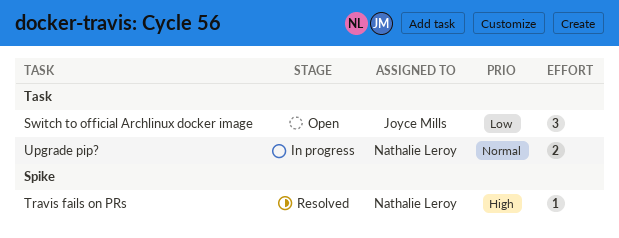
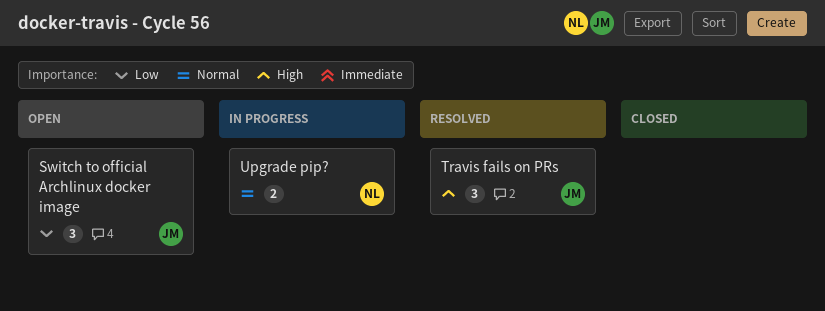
Travis fails on PRs, owner: Nathalie Leroy -> Joyce Mills
Travis fails on PRs, estimate: 1 -> 3

